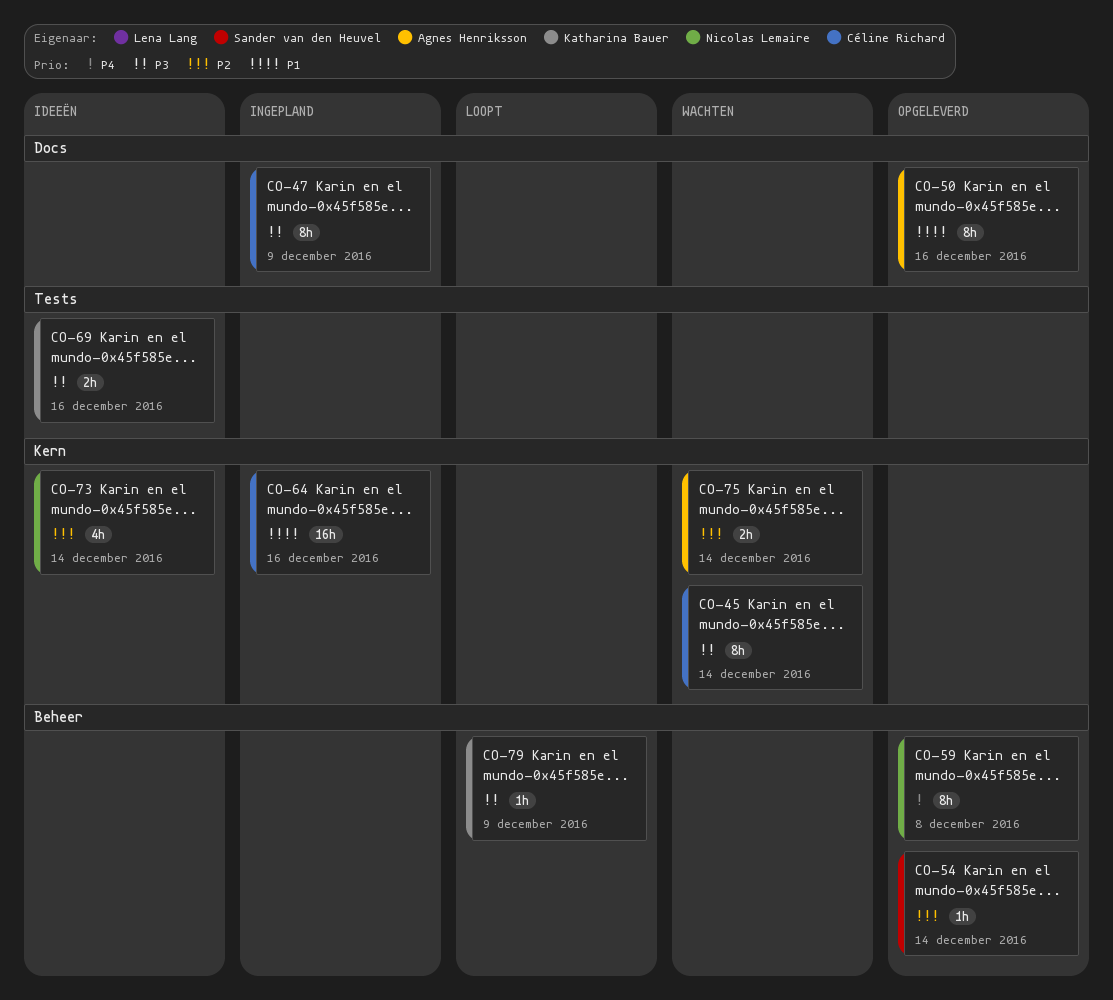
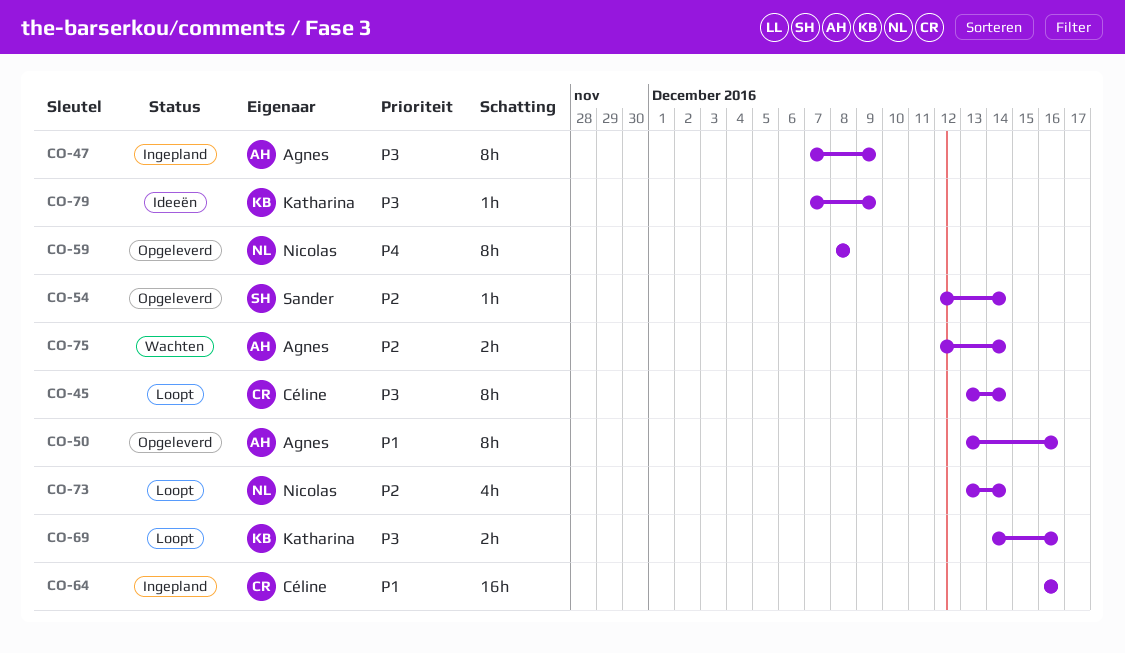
CO-45, status: Wachten -> Loopt
CO-47, owner: Céline Richard -> Agnes Henriksson
CO-69, status: Ideeën -> Loopt
CO-73, status: Ideeën -> Loopt
CO-79, status: Loopt -> Ideeën

